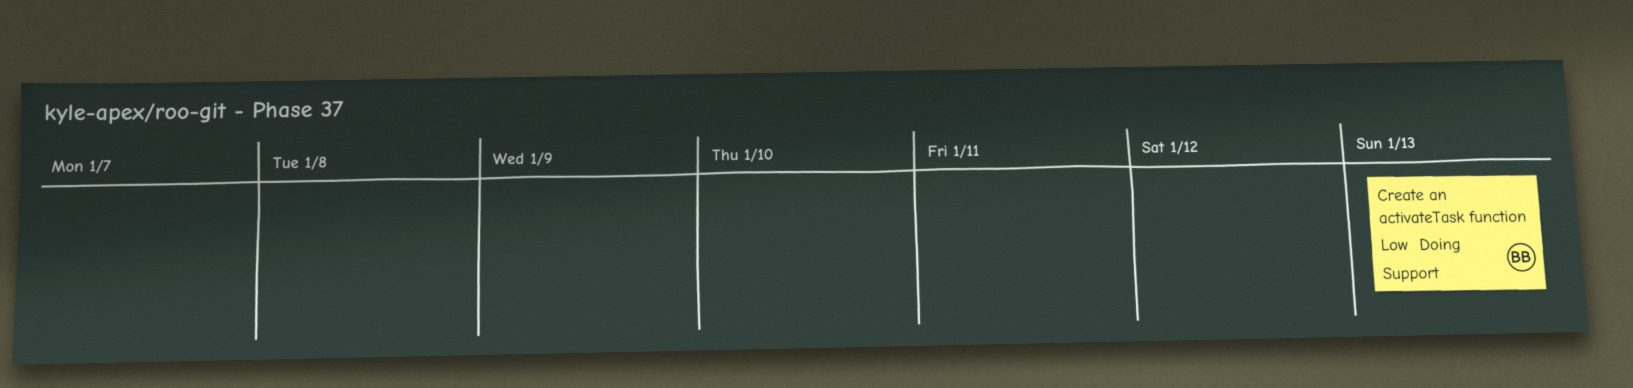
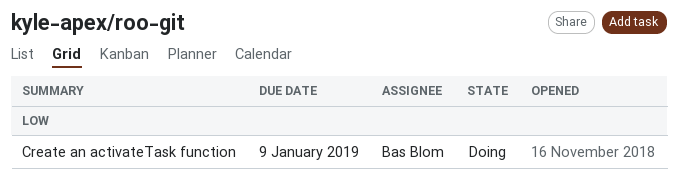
Create an activateTask function, due: Jan 13 -> Jan 9

